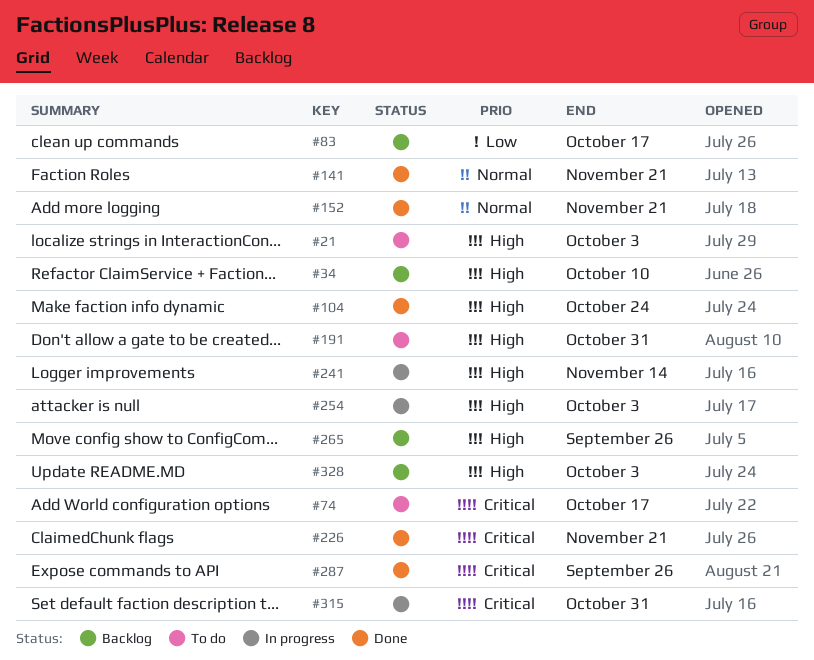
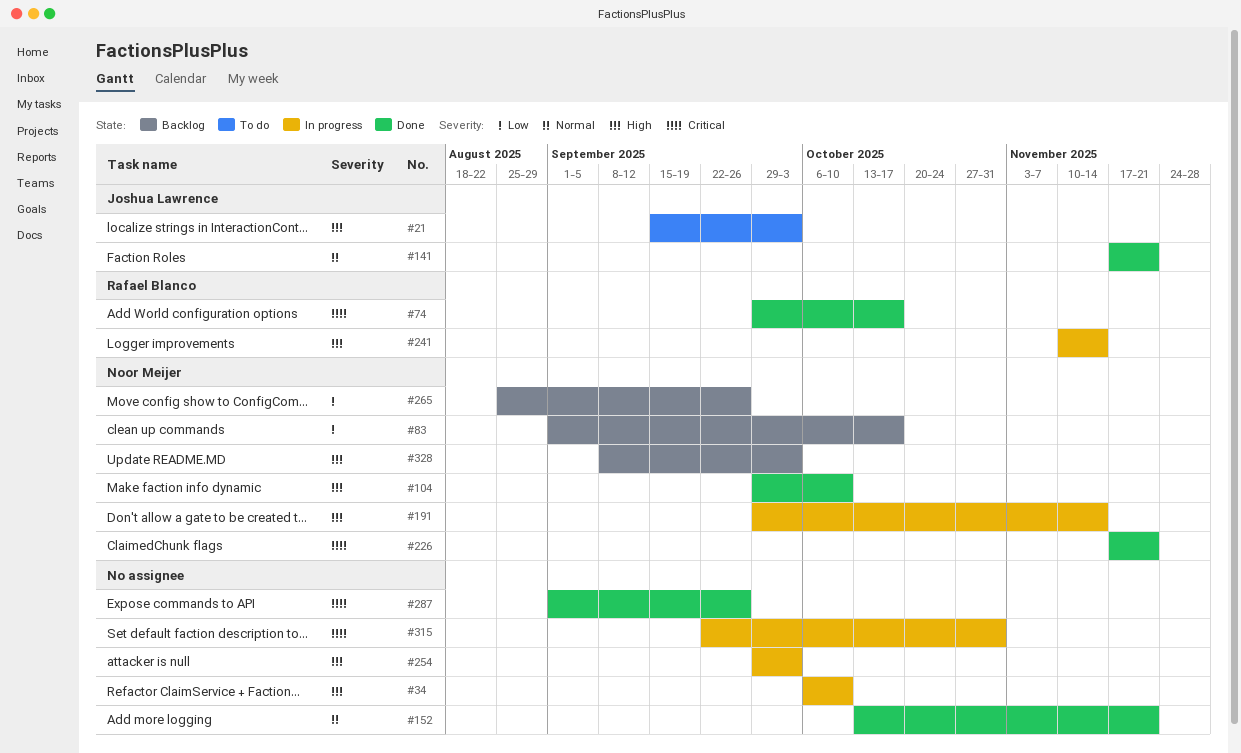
#34, status: Backlog -> In progress
#74, status: To do -> Done
#104, due: Oct 24 -> Oct 10
#191, status: To do -> In progress
#191, due: Oct 31 -> Nov 14
#265, priority: High -> Low

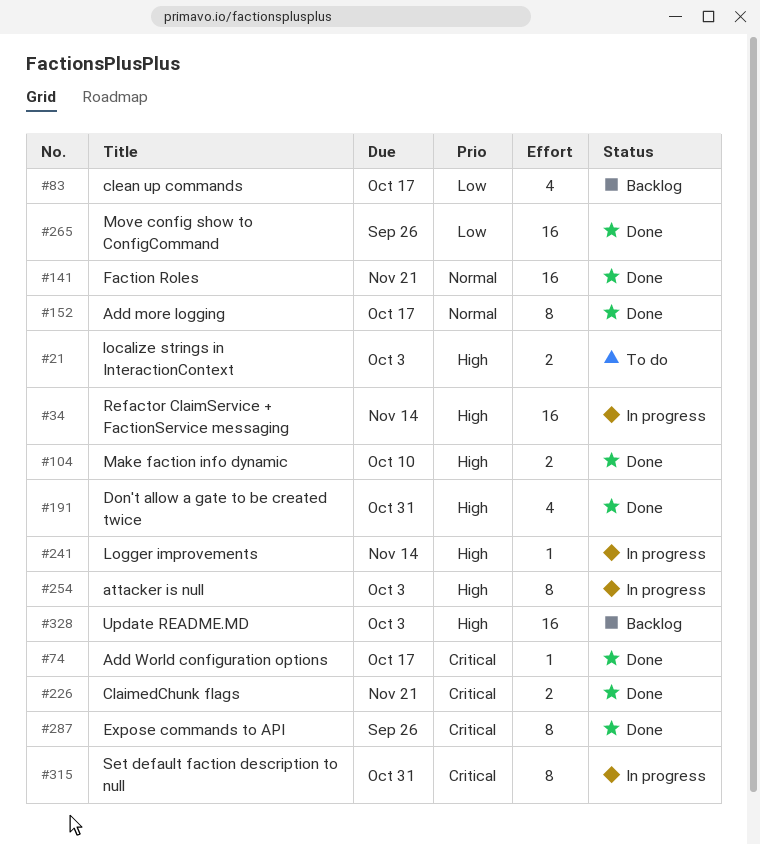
#34, due: Oct 10 -> Nov 14
#152, due: Nov 21 -> Oct 17
#191, status: In progress -> Done
#191, due: Nov 14 -> Oct 31
#265, status: Backlog -> Done

